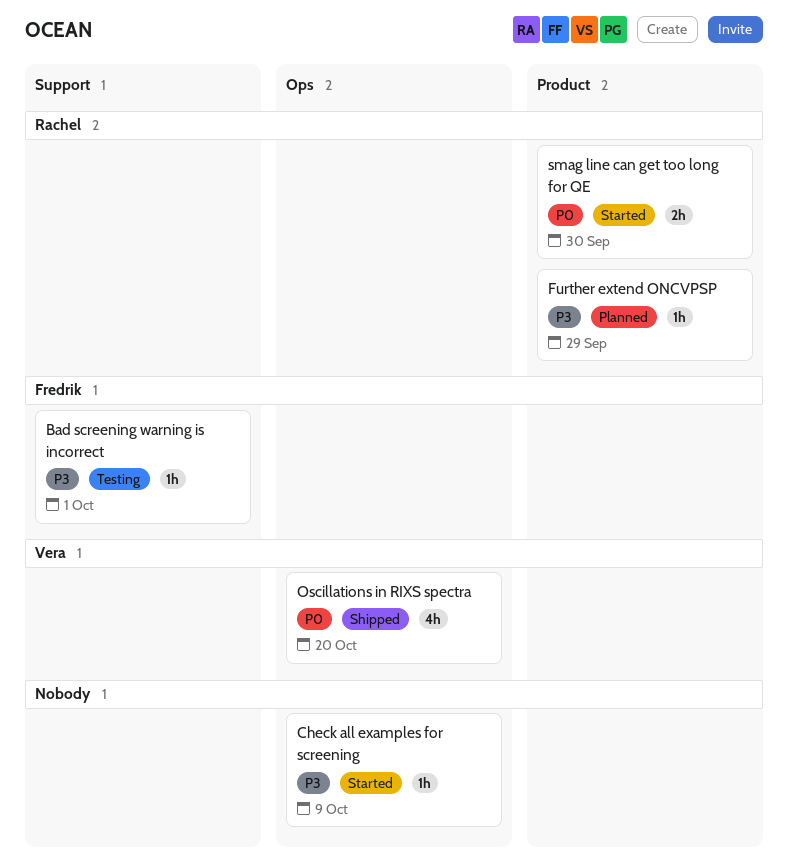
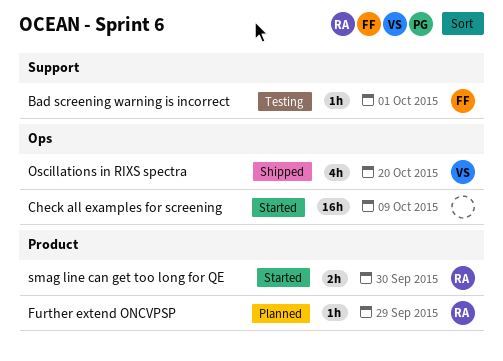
Check all examples for screening, estimate: 1h -> 16h

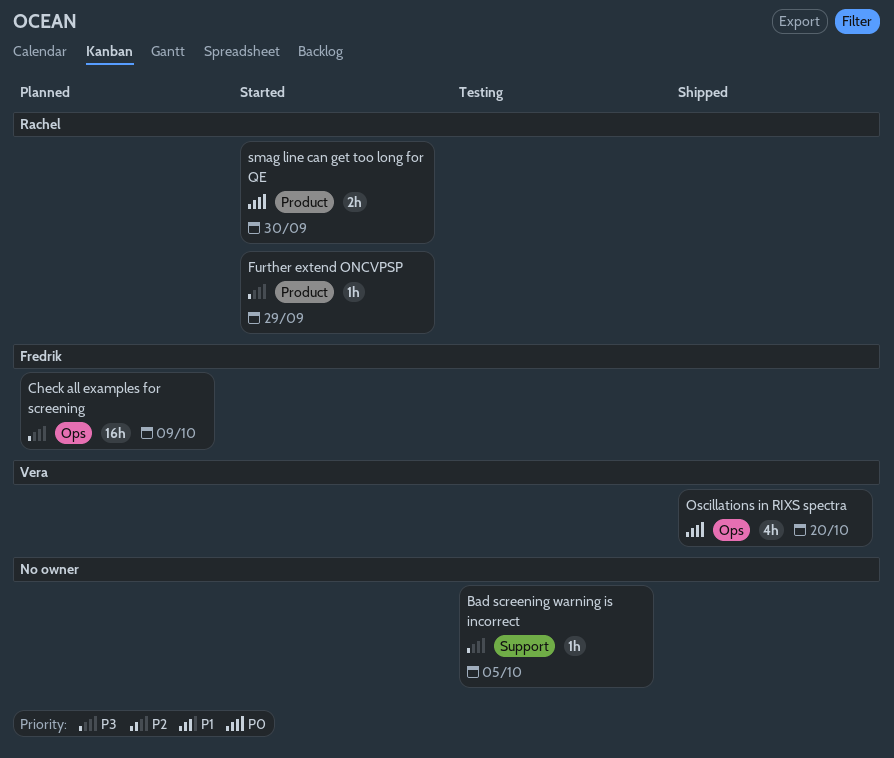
Bad screening warning is incorrect, owner: Fredrik -> none
Bad screening warning is incorrect, due: Oct 1 -> Oct 5
Check all examples for screening, status: Started -> Planned
Check all examples for screening, owner: none -> Fredrik
Further extend ONCVPSP, status: Planned -> Started

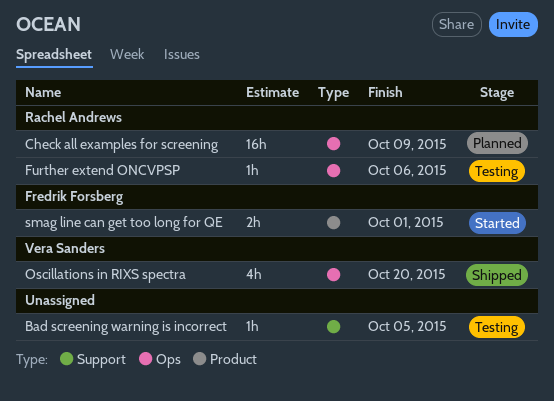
Check all examples for screening, owner: Fredrik Forsberg -> Rachel Andrews
Further extend ONCVPSP, status: Started -> Testing
Further extend ONCVPSP, label: Product -> Ops
Further extend ONCVPSP, due: Sep 29 -> Oct 6
smag line can get too long for QE, owner: Rachel Andrews -> Fredrik Forsberg
smag line can get too long for QE, due: Sep 30 -> Oct 1

